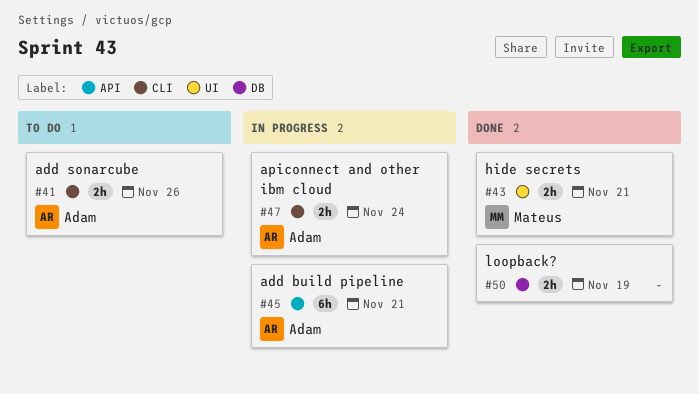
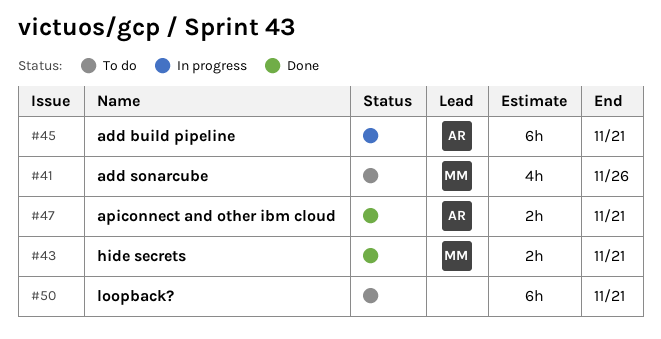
#41, owner: Adam -> Mateus
#41, estimate: 2h -> 4h
#47, status: In progress -> Done
#47, due: Nov 24 -> Nov 21
#50, status: Done -> To do
#50, estimate: 2h -> 6h
#50, due: Nov 19 -> Nov 21

